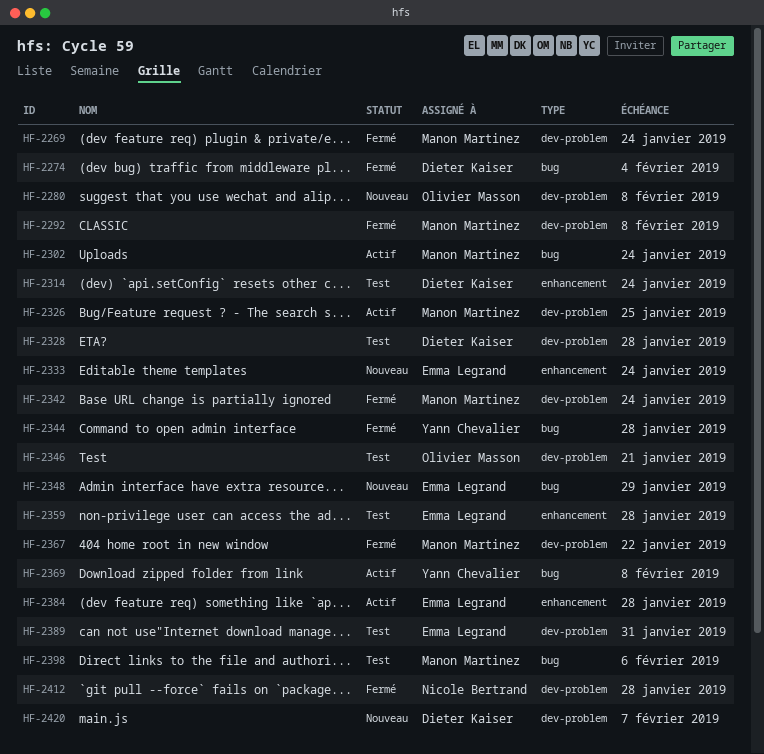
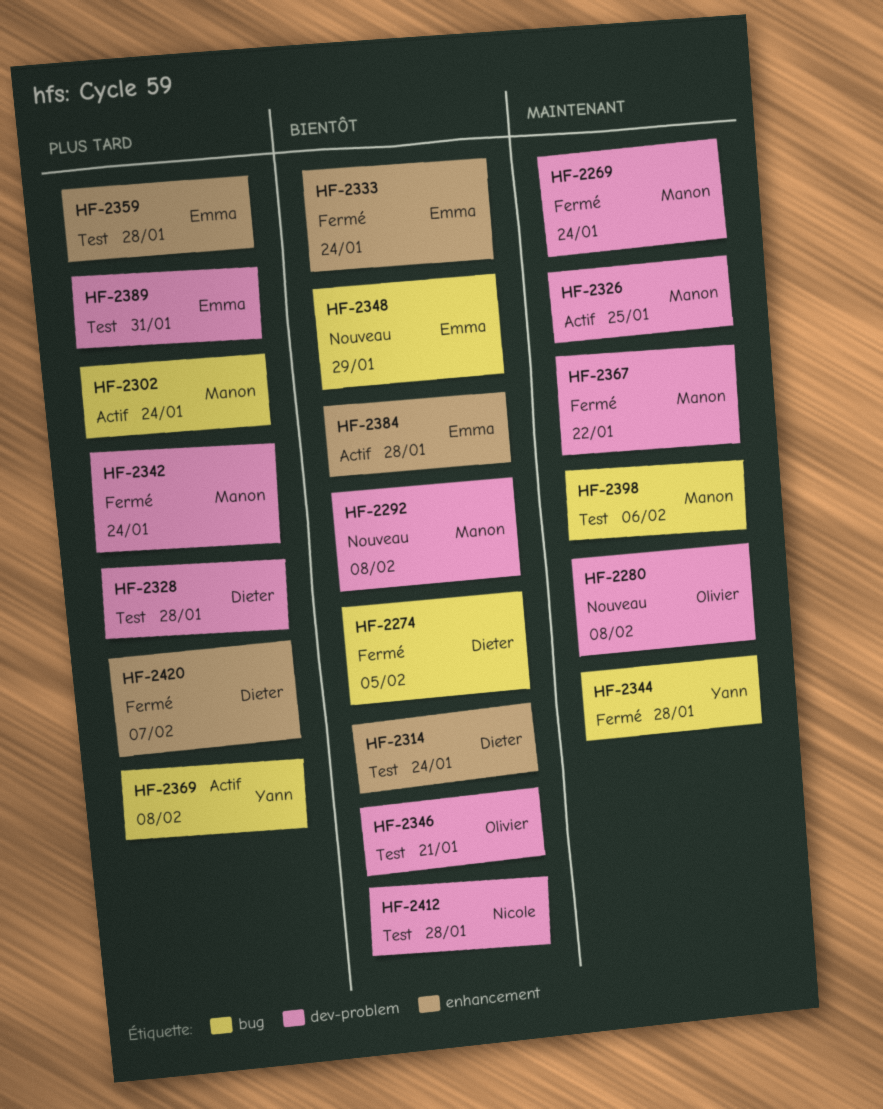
HF-2274, due: Feb 4 -> Feb 5
HF-2292, status: Fermé -> Nouveau
HF-2333, status: Nouveau -> Fermé
HF-2412, status: Fermé -> Test
HF-2420, status: Nouveau -> Fermé
HF-2420, label: dev-problem -> enhancement

